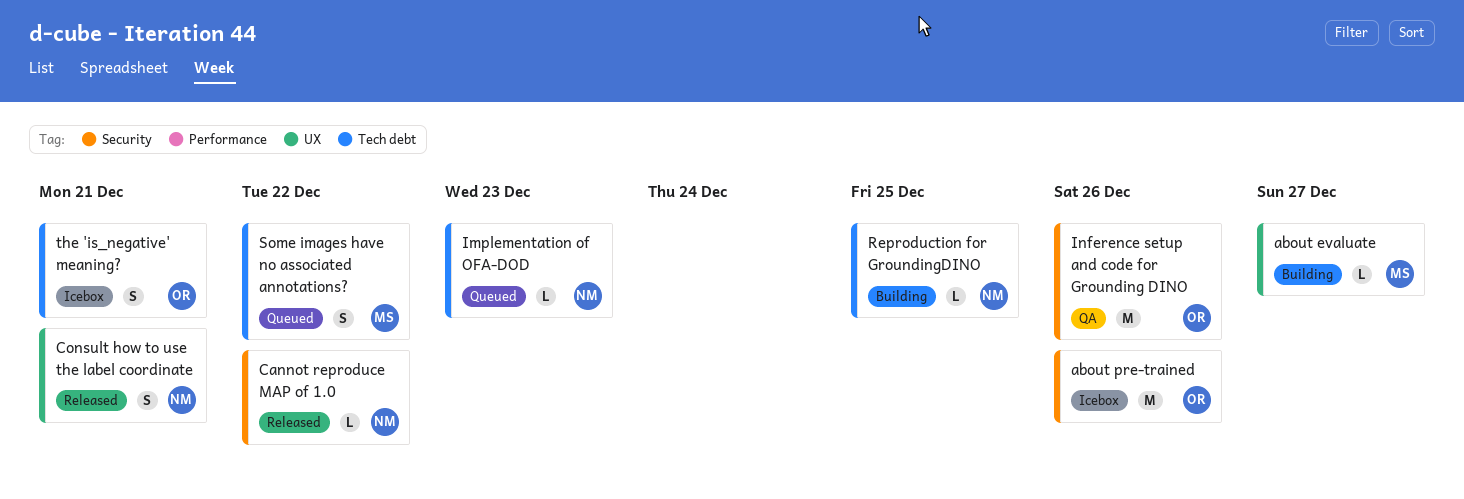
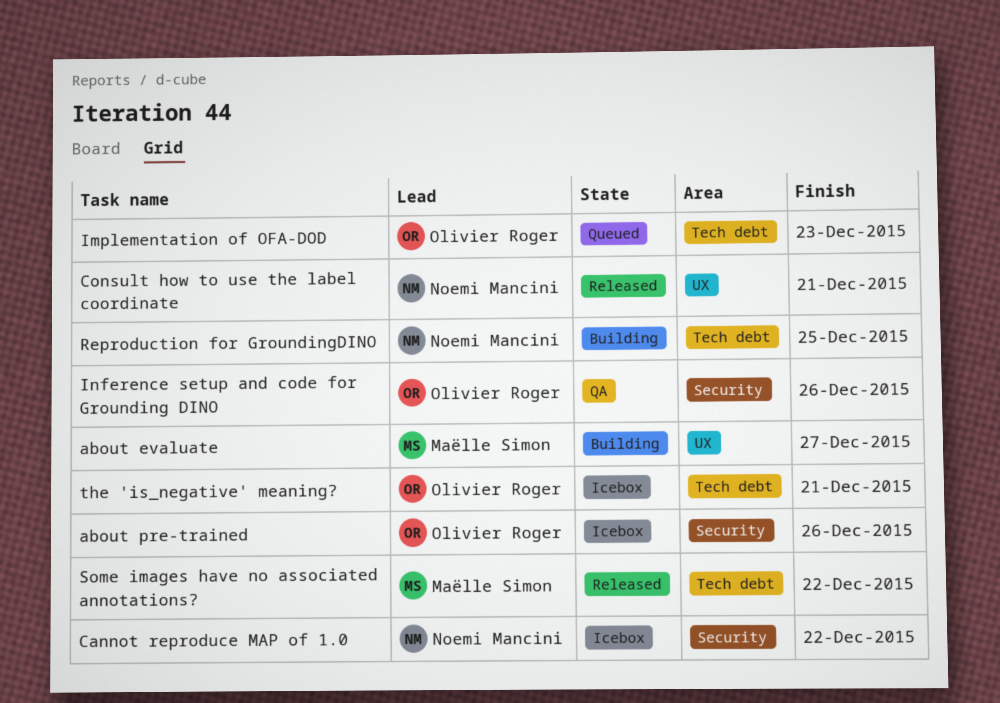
Cannot reproduce MAP of 1.0, status: Released -> Icebox
Implementation of OFA-DOD, owner: Noemi Mancini -> Olivier Roger
Some images have no associated annotations?, status: Queued -> Released

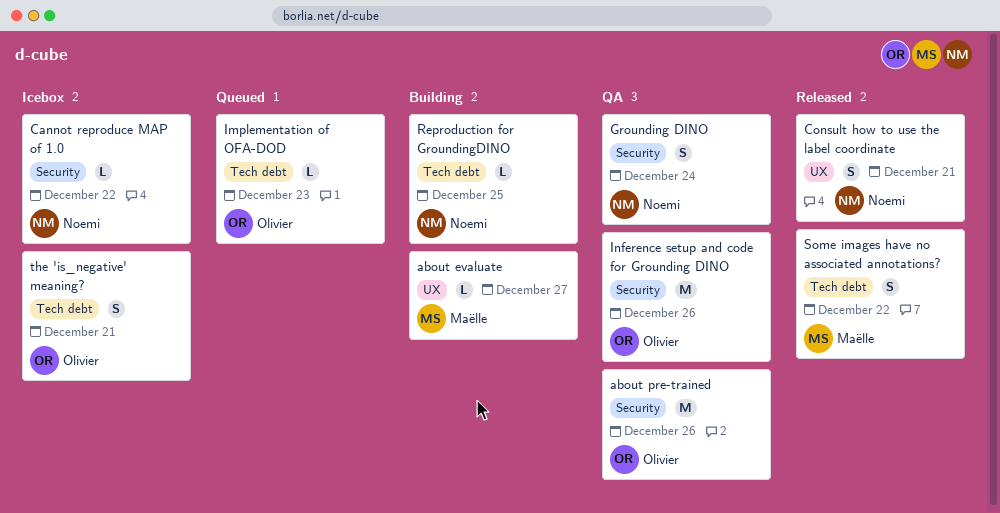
about pre-trained, status: Icebox -> QA
Grounding DINO: none -> present

